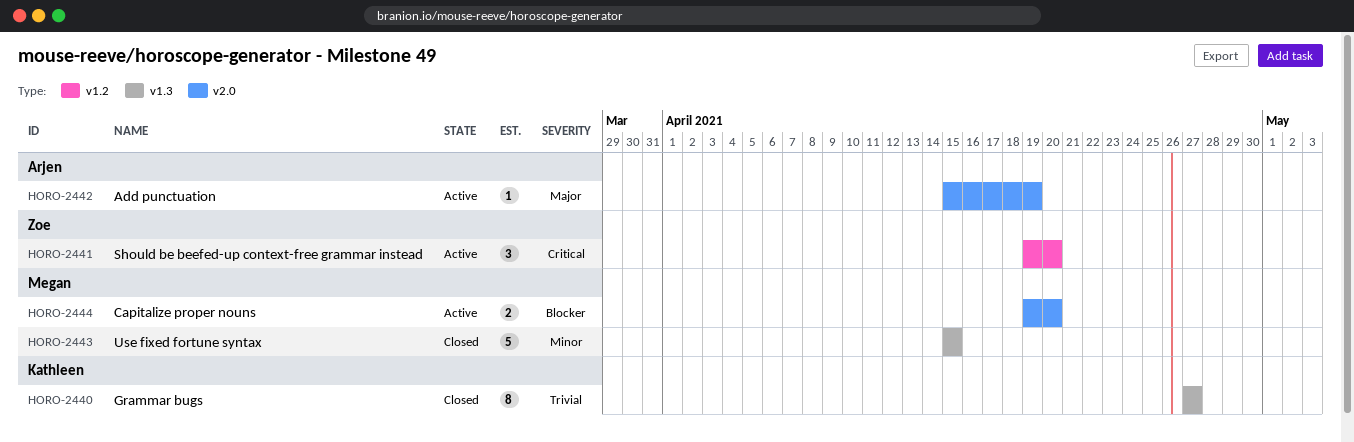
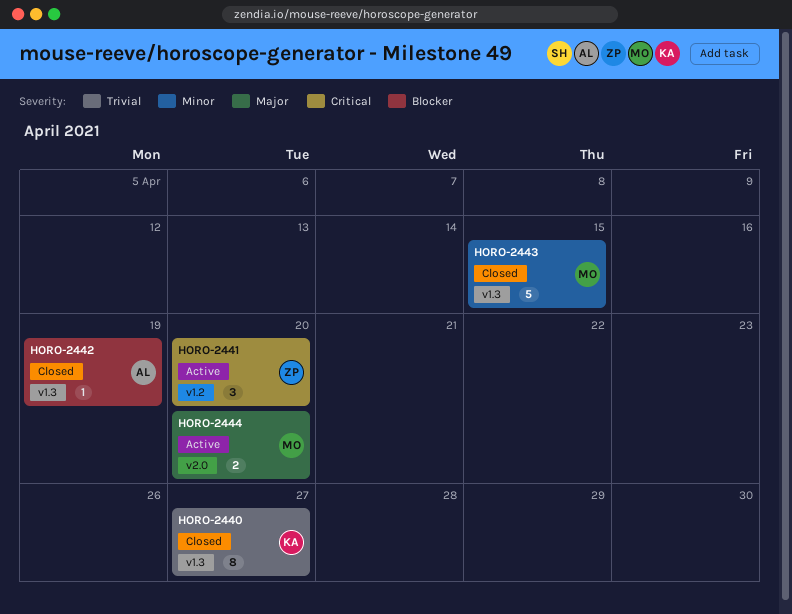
HORO-2442, status: Active -> Closed
HORO-2442, priority: Major -> Blocker
HORO-2442, label: v2.0 -> v1.3
HORO-2444, priority: Blocker -> Major

